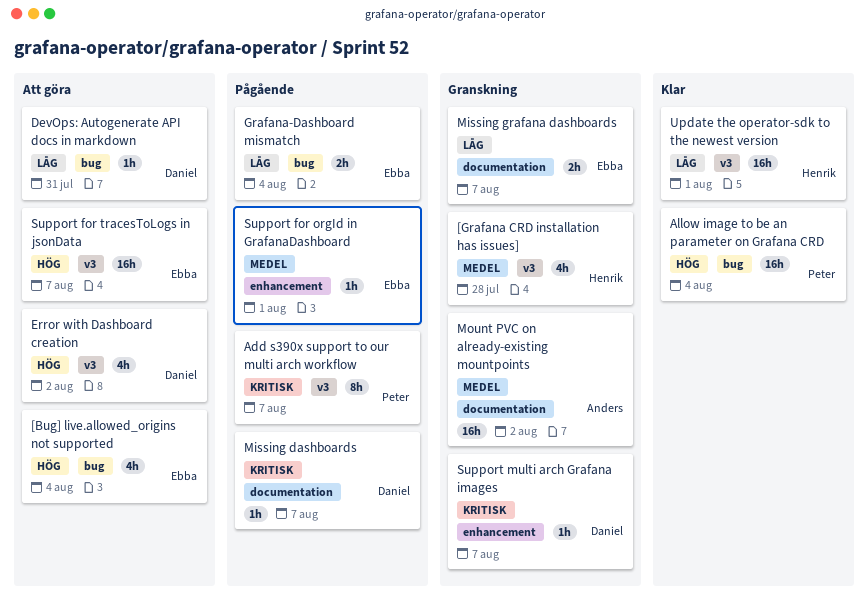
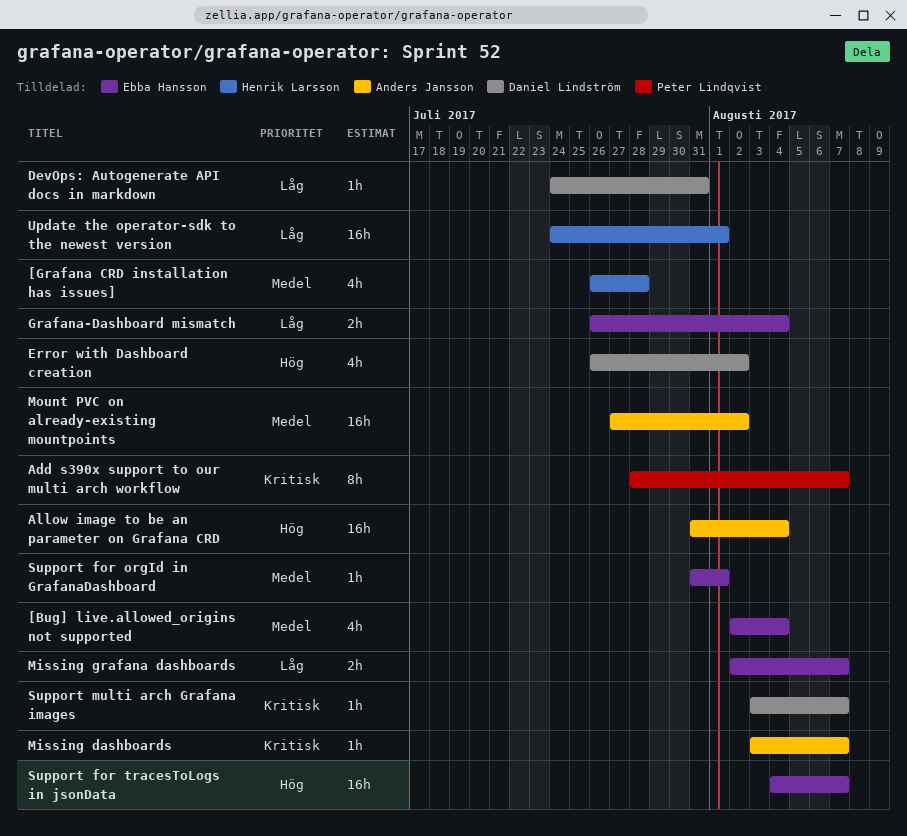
[Bug] live.allowed_origins not supported, priority: Hög -> Medel
Allow image to be an parameter on Grafana CRD, owner: Peter Lindqvist -> Anders Jansson
Missing dashboards, owner: Daniel Lindström -> Anders Jansson

